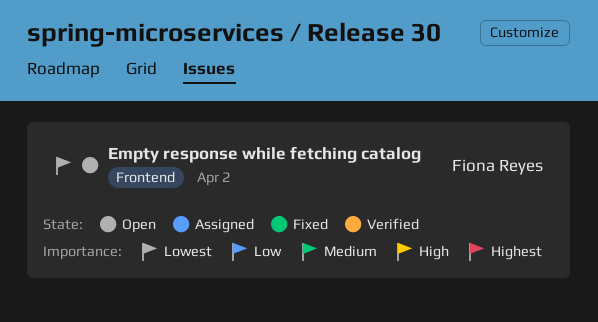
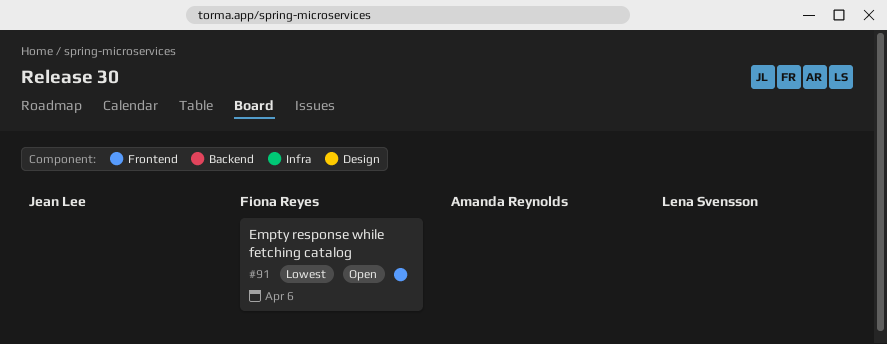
Empty response while fetching catalog, due: Apr 2 -> Apr 6

